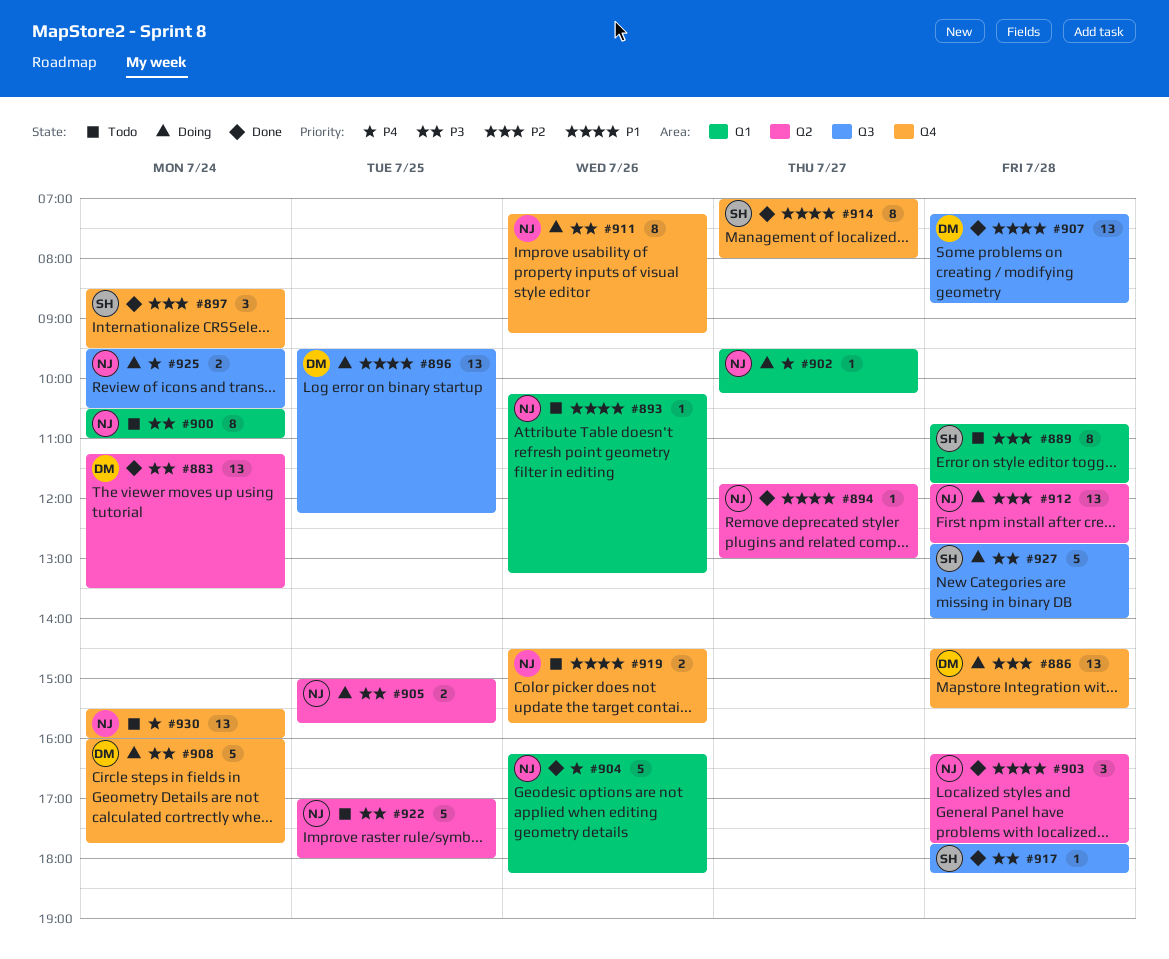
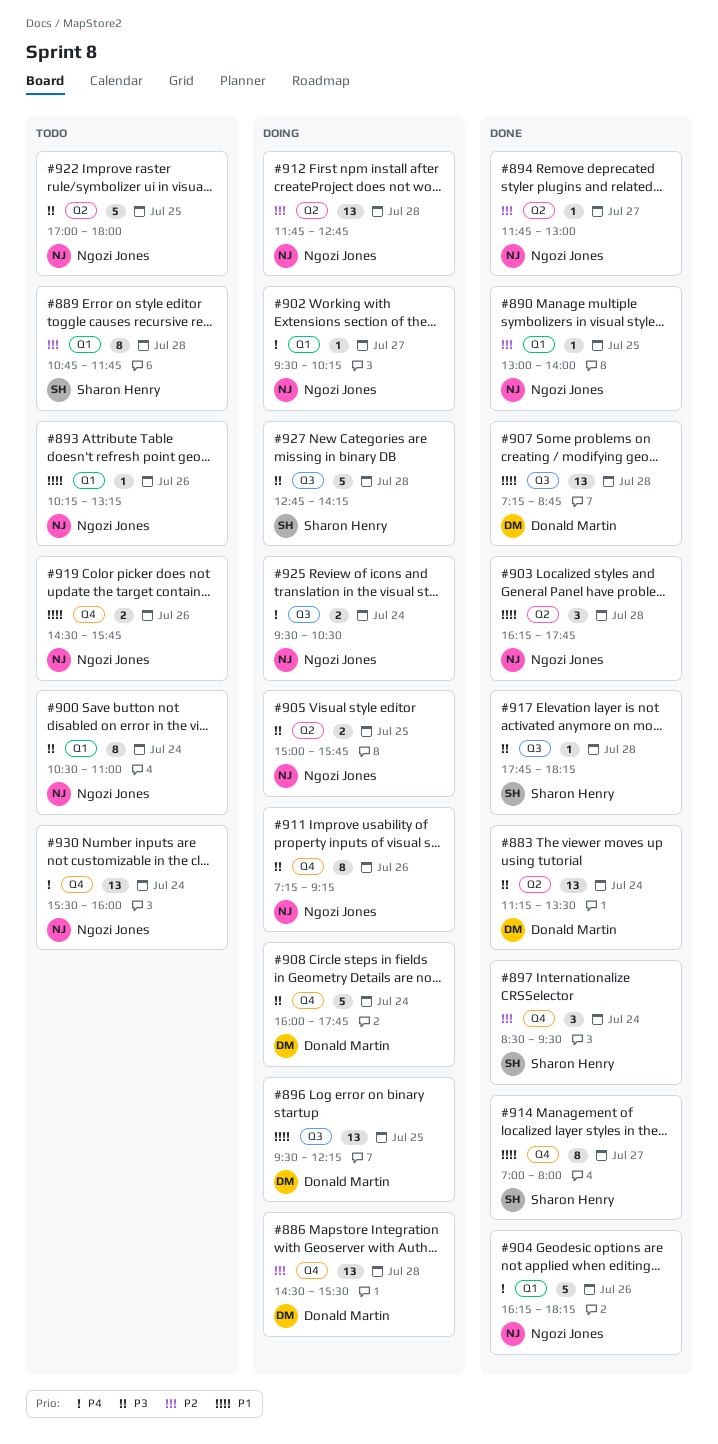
#890: none -> present
#894, priority: P1 -> P2
#927, ends: 14:00 -> 14:15

